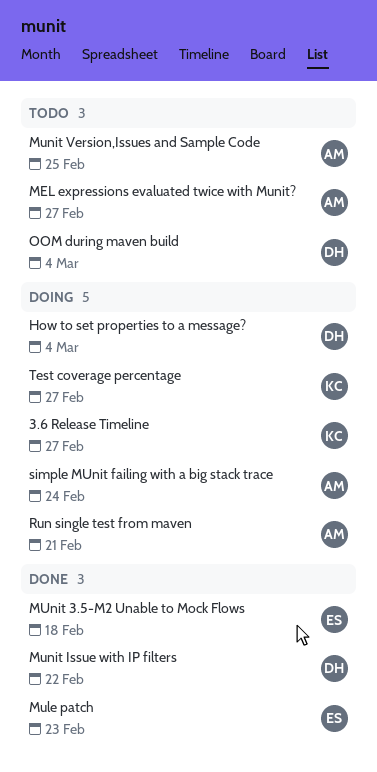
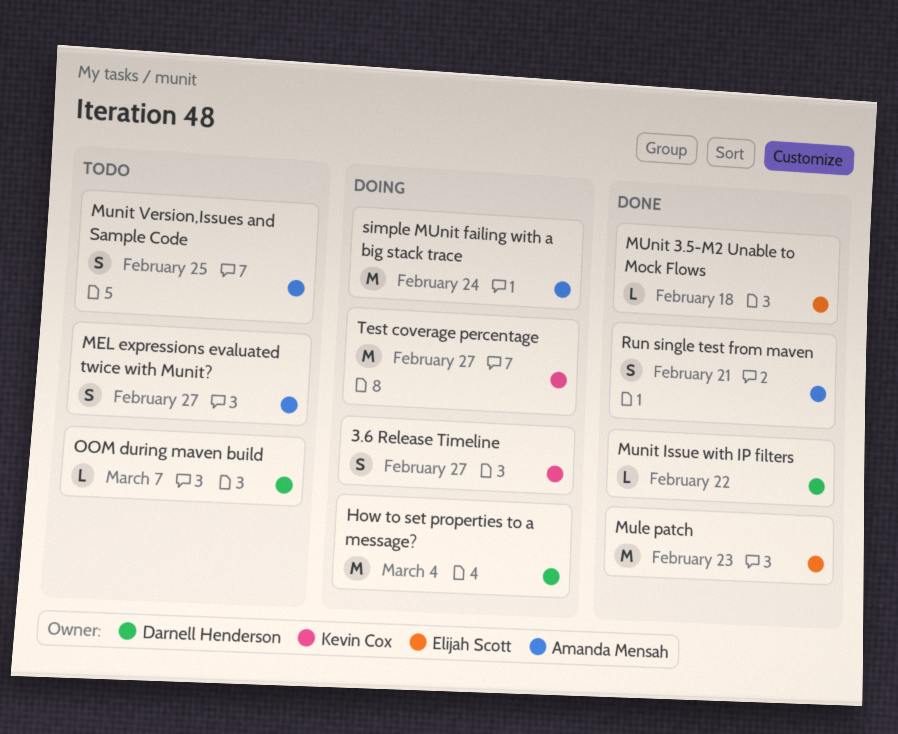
OOM during maven build, due: Mar 4 -> Mar 7
Run single test from maven, status: Doing -> Done

